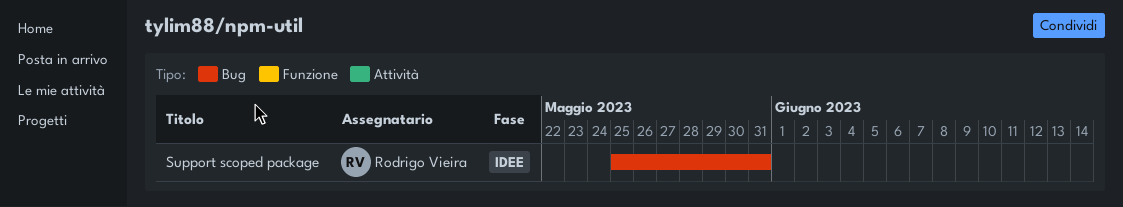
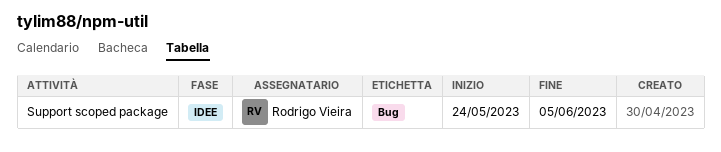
Support scoped package, start: May 25 -> May 24
Support scoped package, due: May 31 -> Jun 5

